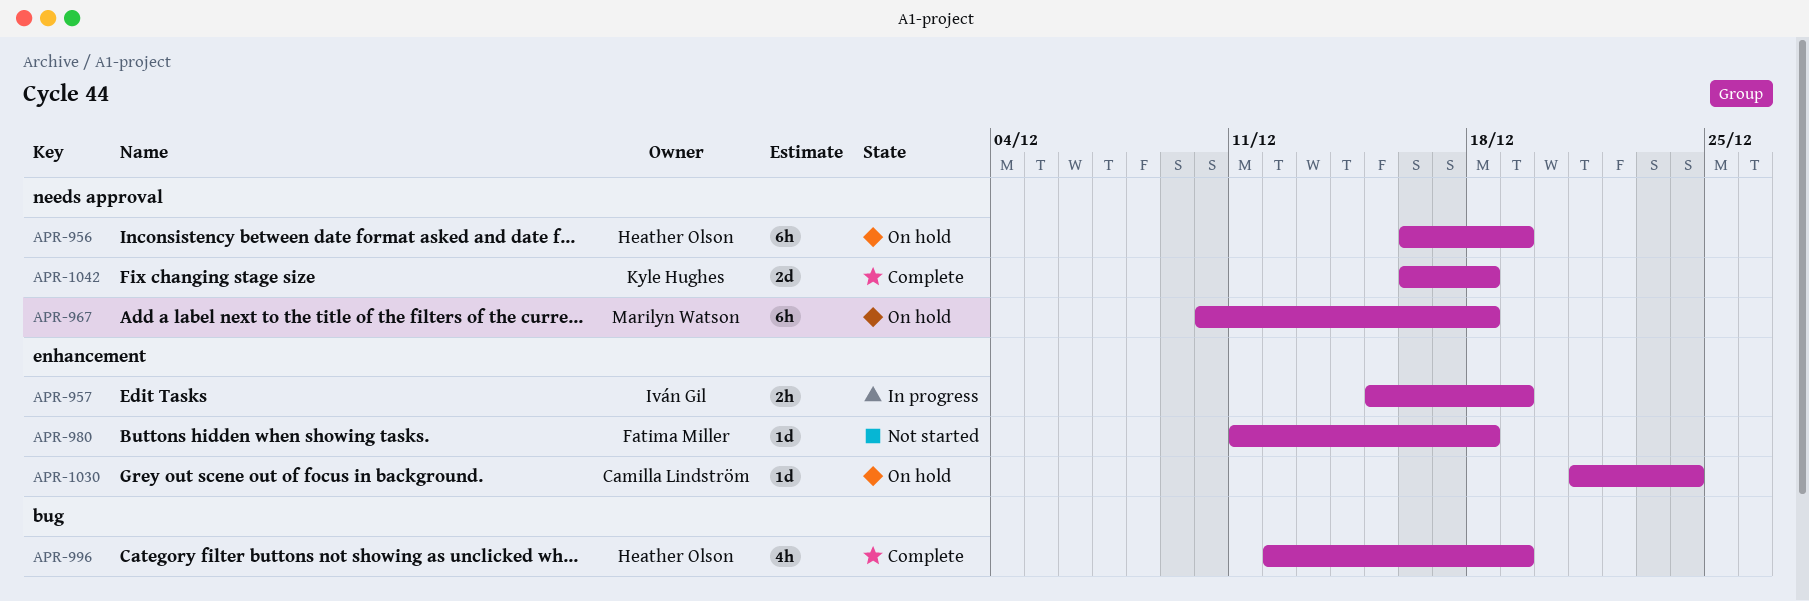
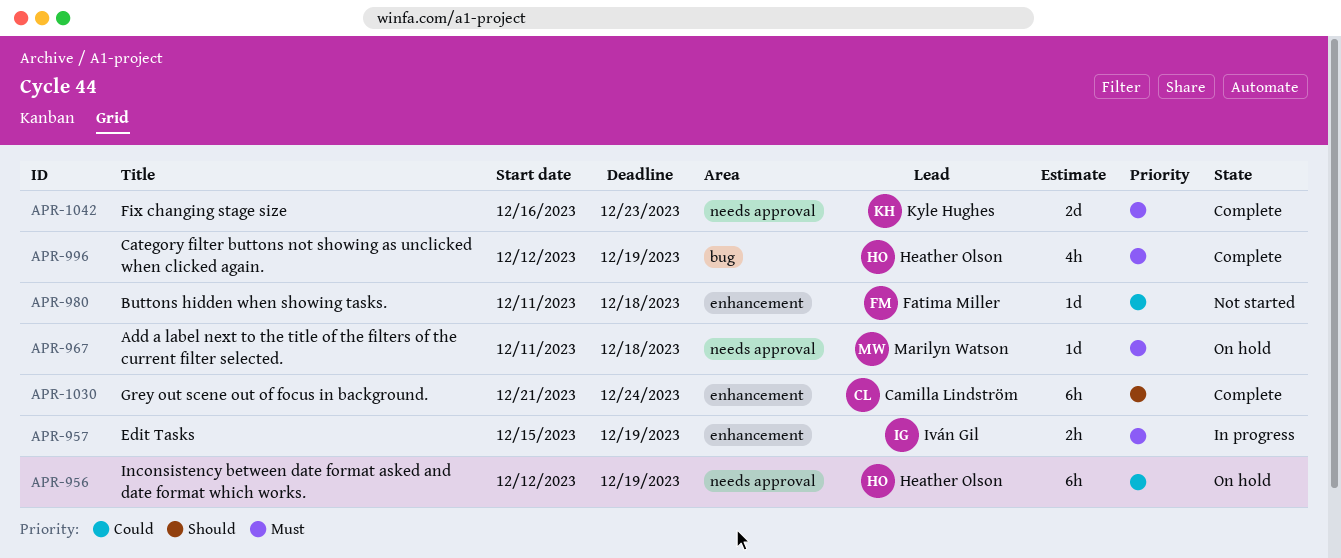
APR-956, start: Dec 16 -> Dec 12
APR-967, estimate: 6h -> 1d
APR-967, start: Dec 10 -> Dec 11
APR-1030, status: On hold -> Complete
APR-1030, estimate: 1d -> 6h
APR-1042, due: Dec 18 -> Dec 23

